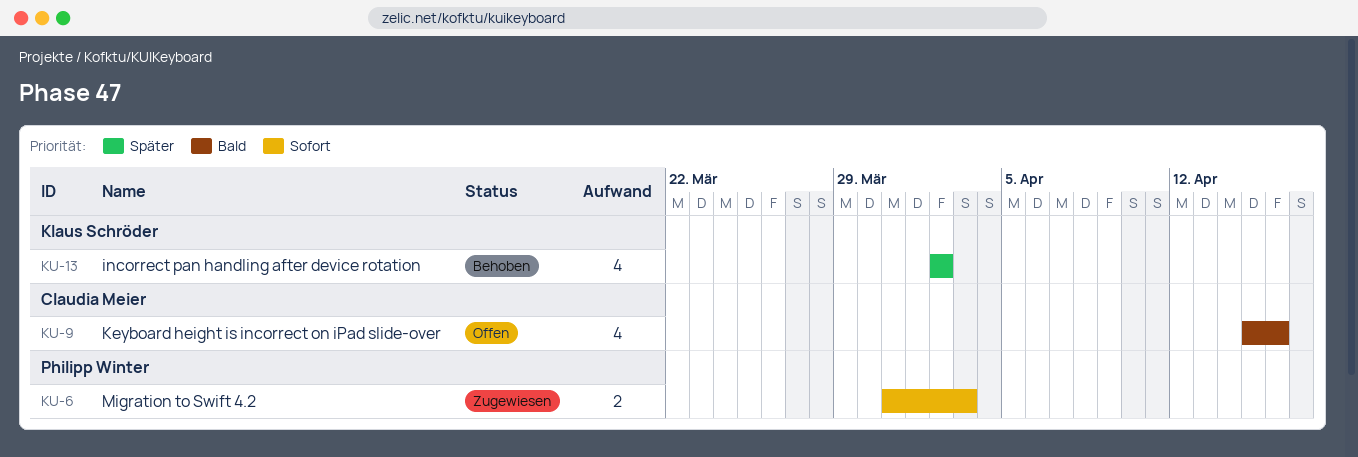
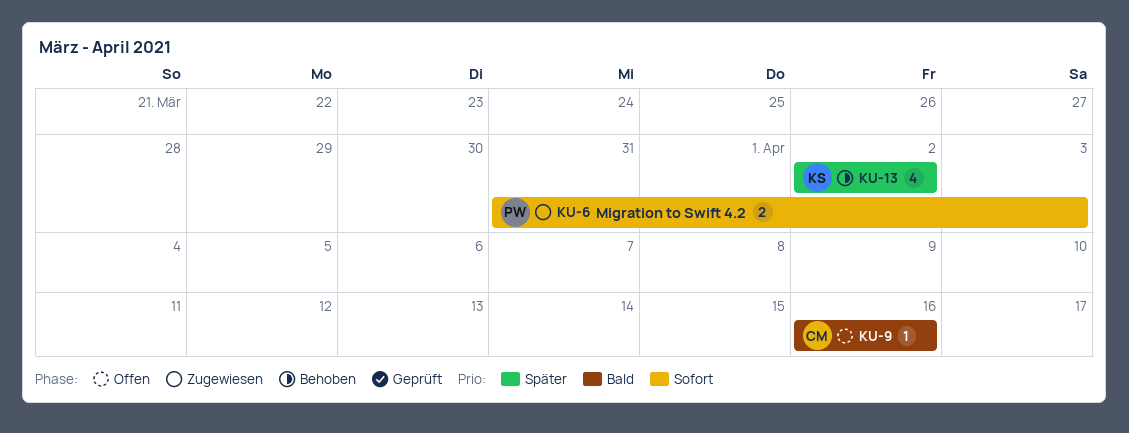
KU-9, estimate: 4 -> 1
KU-9, start: Apr 15 -> Apr 16

